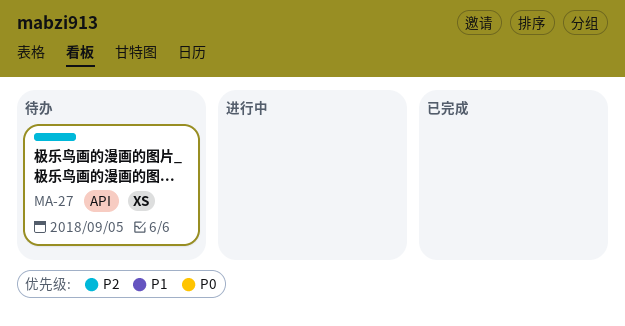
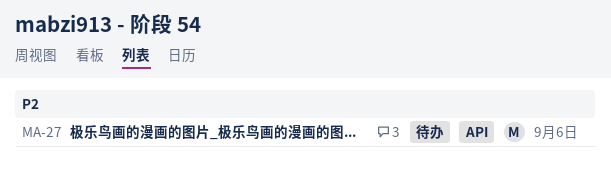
MA-27, estimate: XS -> M
MA-27, due: Sep 5 -> Sep 6

